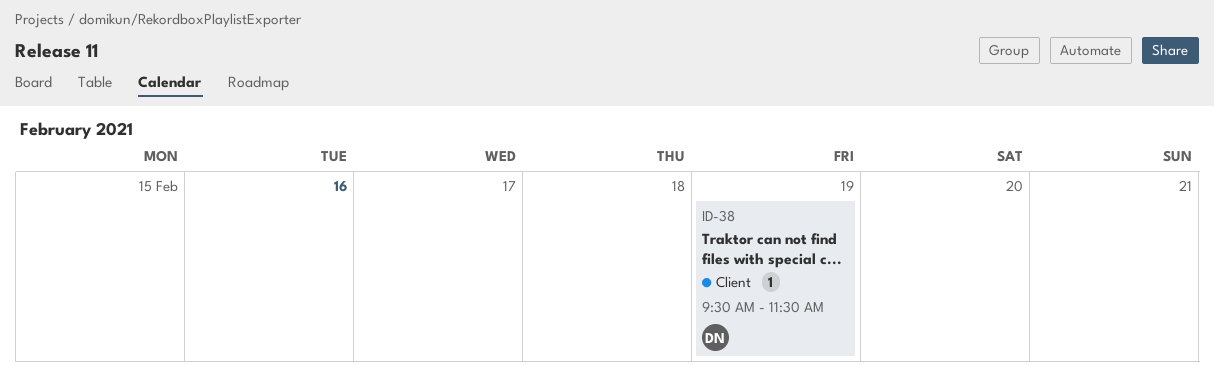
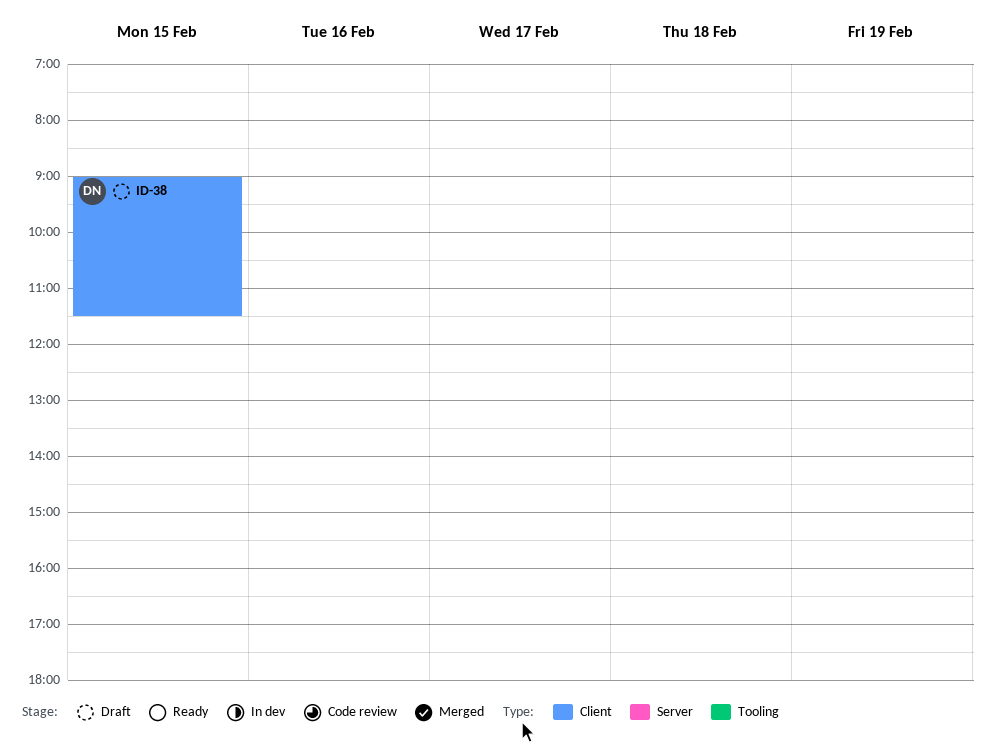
ID-38, day: Feb 19 -> Feb 15
ID-38, begins: 09:30 -> 09:00

